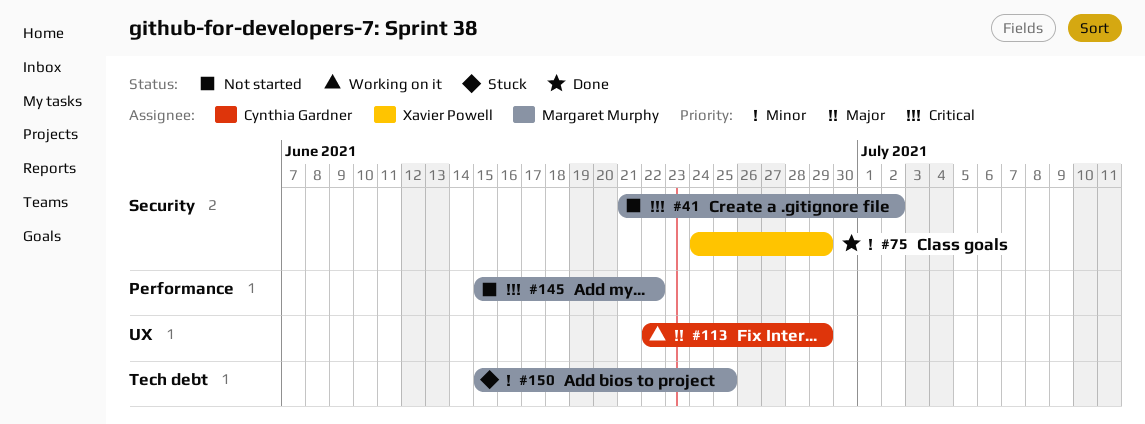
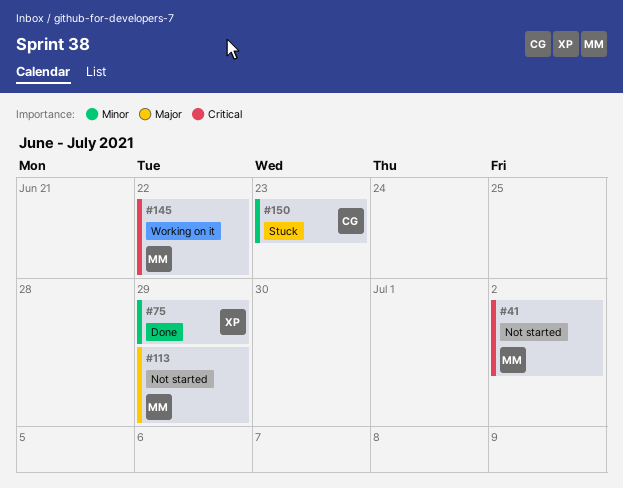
#113, status: Working on it -> Not started
#113, owner: Cynthia Gardner -> Margaret Murphy
#145, status: Not started -> Working on it
#150, owner: Margaret Murphy -> Cynthia Gardner
#150, due: Jun 25 -> Jun 23

